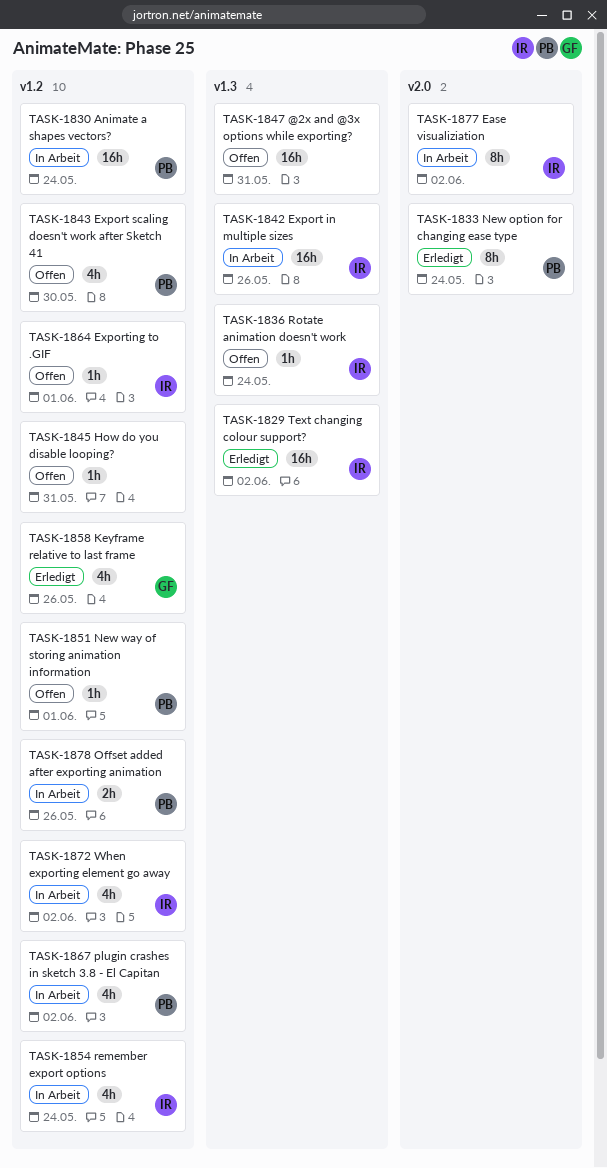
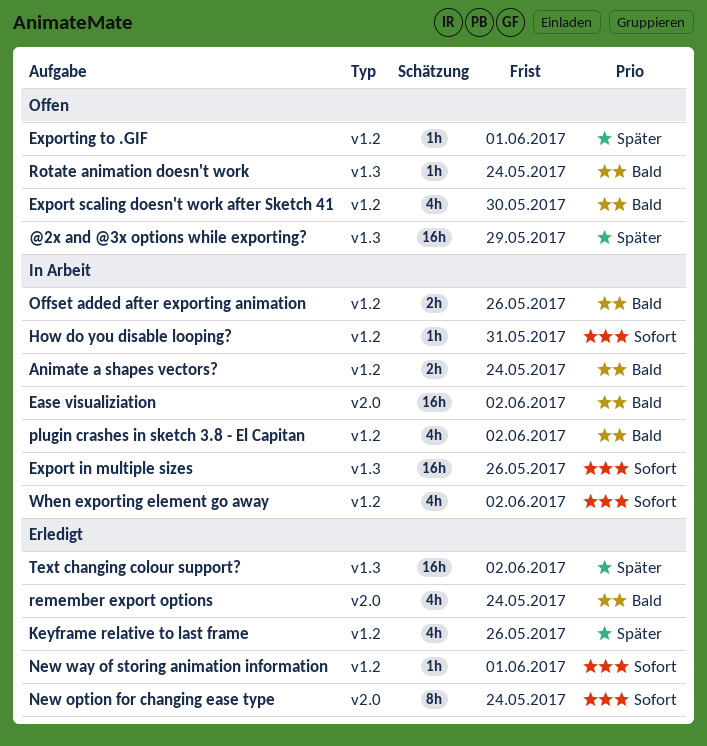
@2x and @3x options while exporting?, due: May 31 -> May 29
Animate a shapes vectors?, estimate: 16h -> 2h
Ease visualiziation, estimate: 8h -> 16h
How do you disable looping?, status: Offen -> In Arbeit
New way of storing animation information, status: Offen -> Erledigt
remember export options, status: In Arbeit -> Erledigt
remember export options, label: v1.2 -> v2.0

